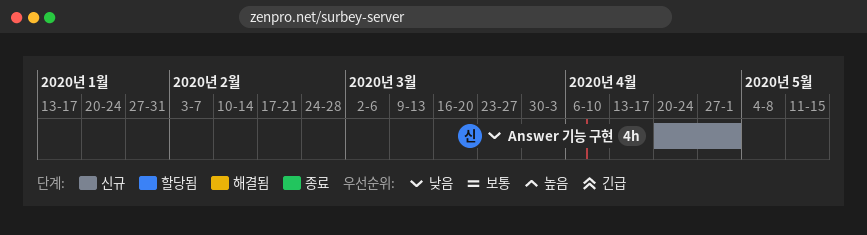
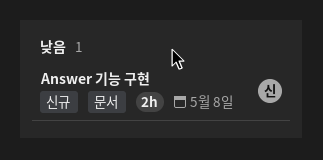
Answer 기능 구현, estimate: 4h -> 2h
Answer 기능 구현, due: May 1 -> May 8

